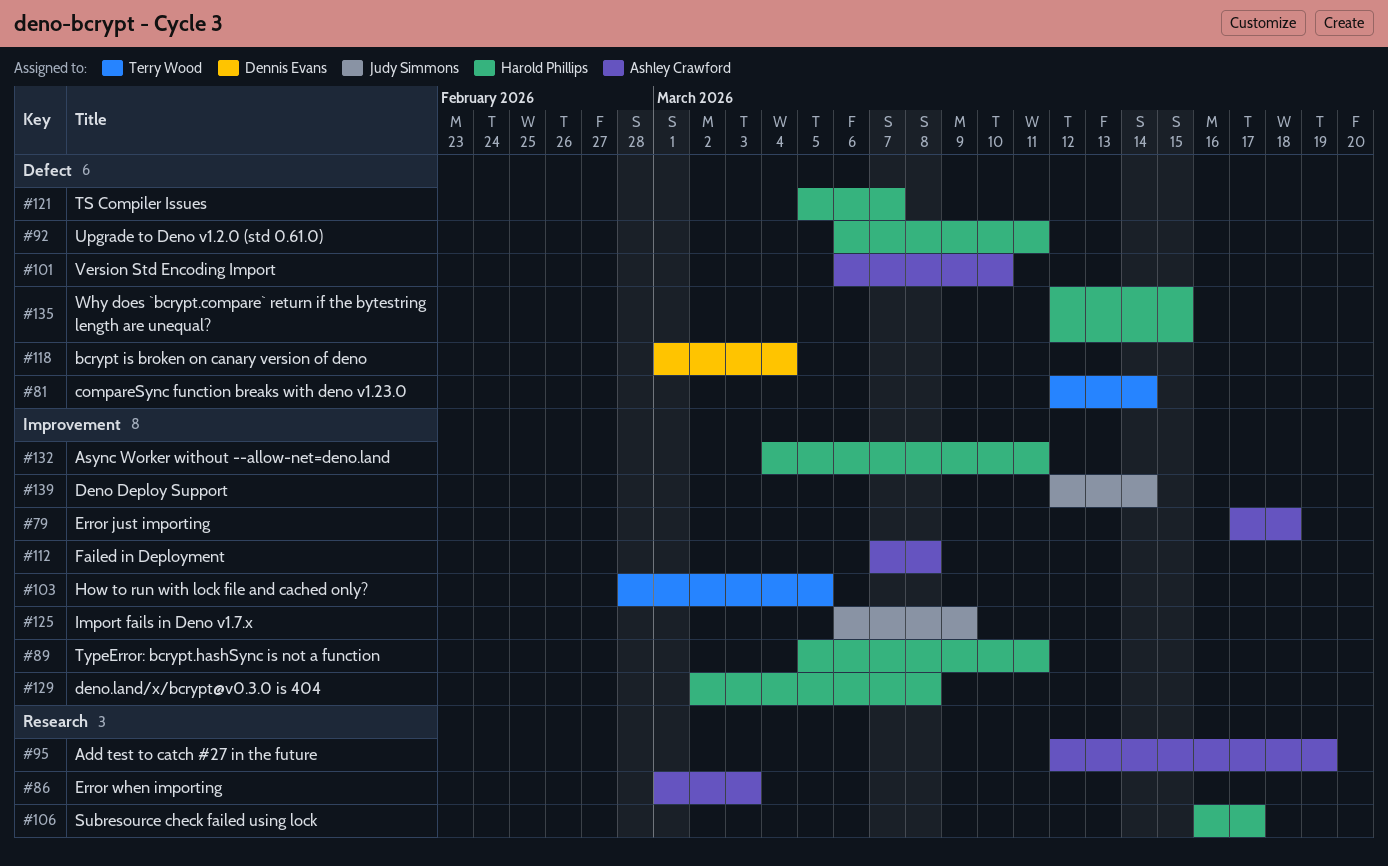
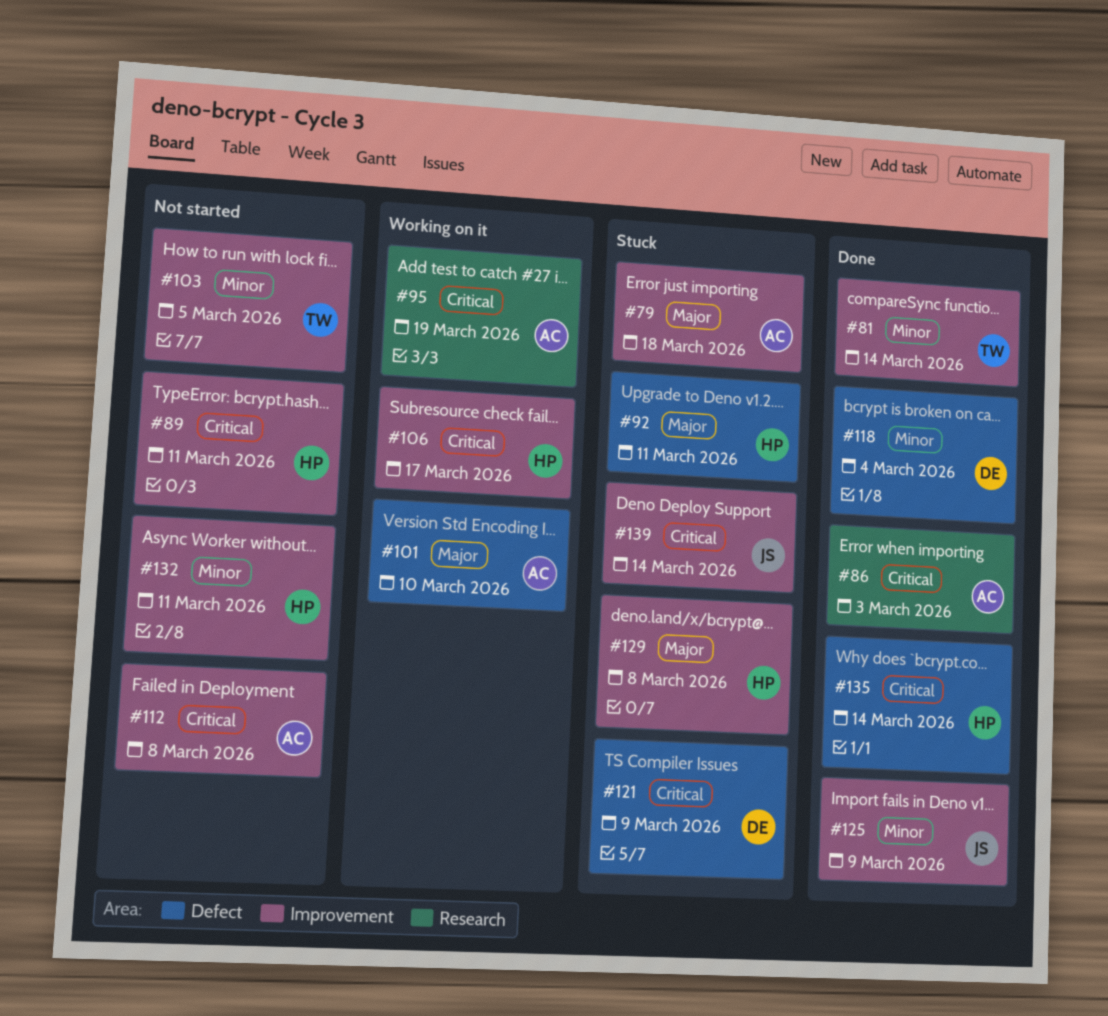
#81, label: Defect -> Improvement
#106, label: Research -> Improvement
#121, owner: Harold Phillips -> Dennis Evans
#121, due: Mar 7 -> Mar 9
#135, due: Mar 15 -> Mar 14

